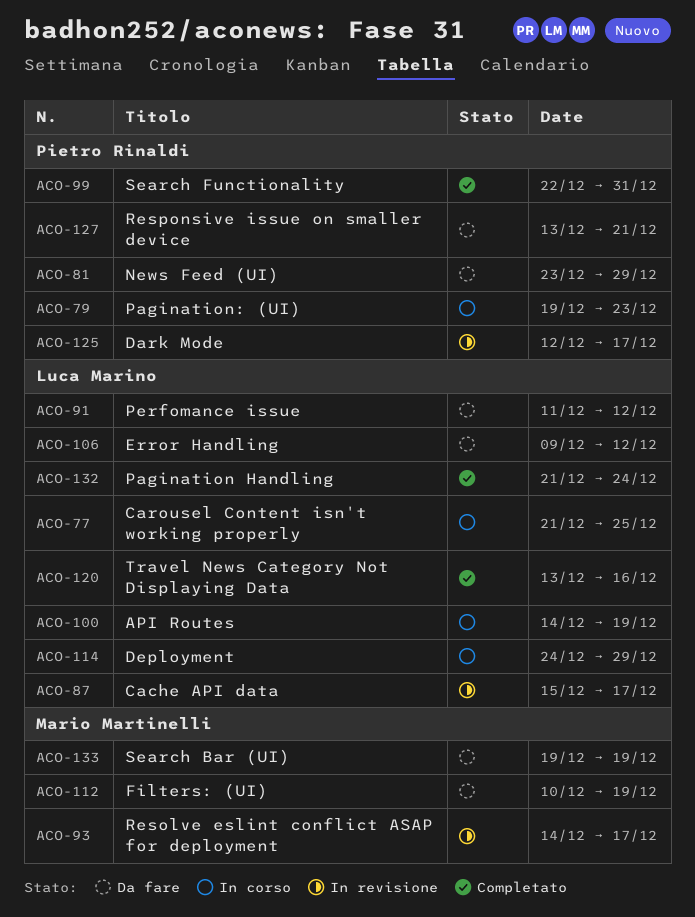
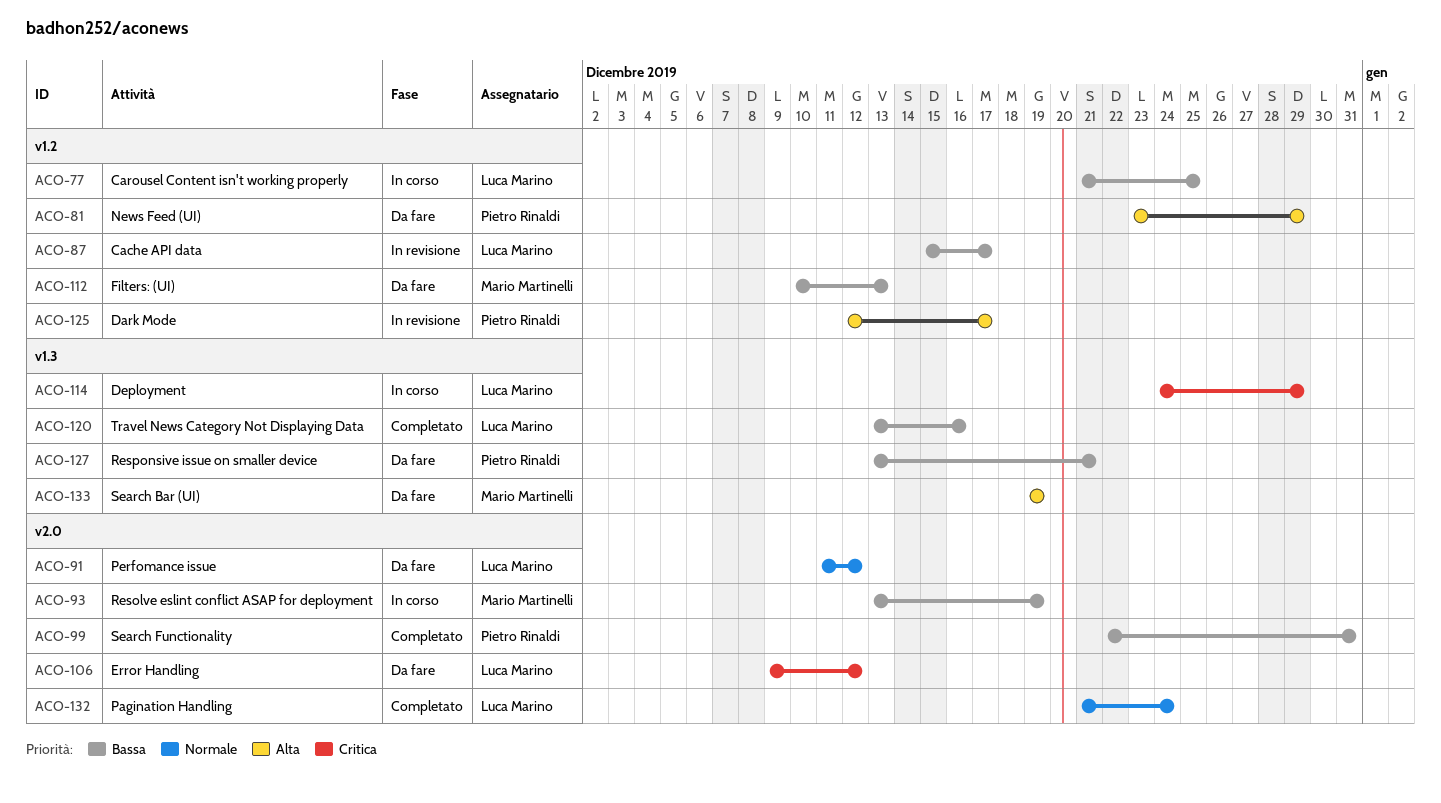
ACO-79: present -> none
ACO-93, status: In revisione -> In corso
ACO-93, start: Dec 14 -> Dec 13
ACO-93, due: Dec 17 -> Dec 19
ACO-100: present -> none
ACO-112, due: Dec 19 -> Dec 13

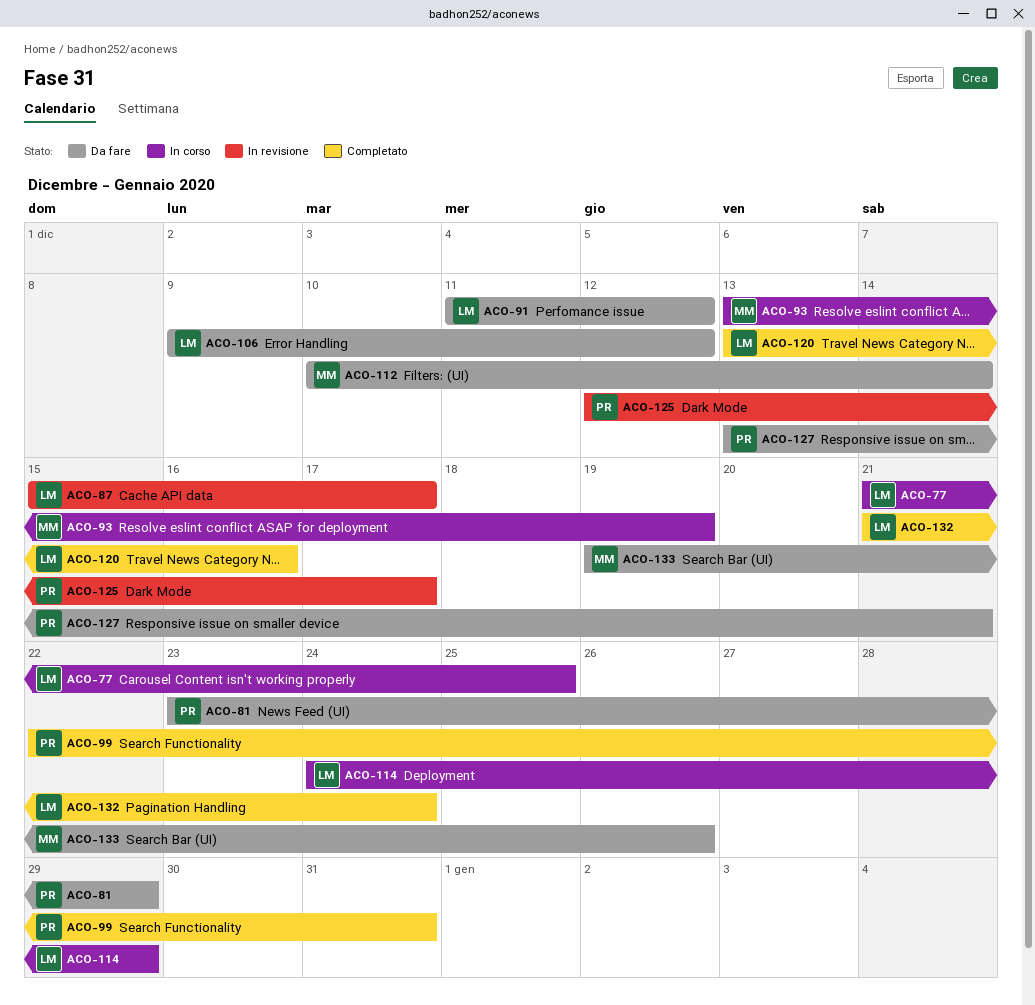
ACO-112, due: Dec 13 -> Dec 14
ACO-133, due: Dec 19 -> Dec 26

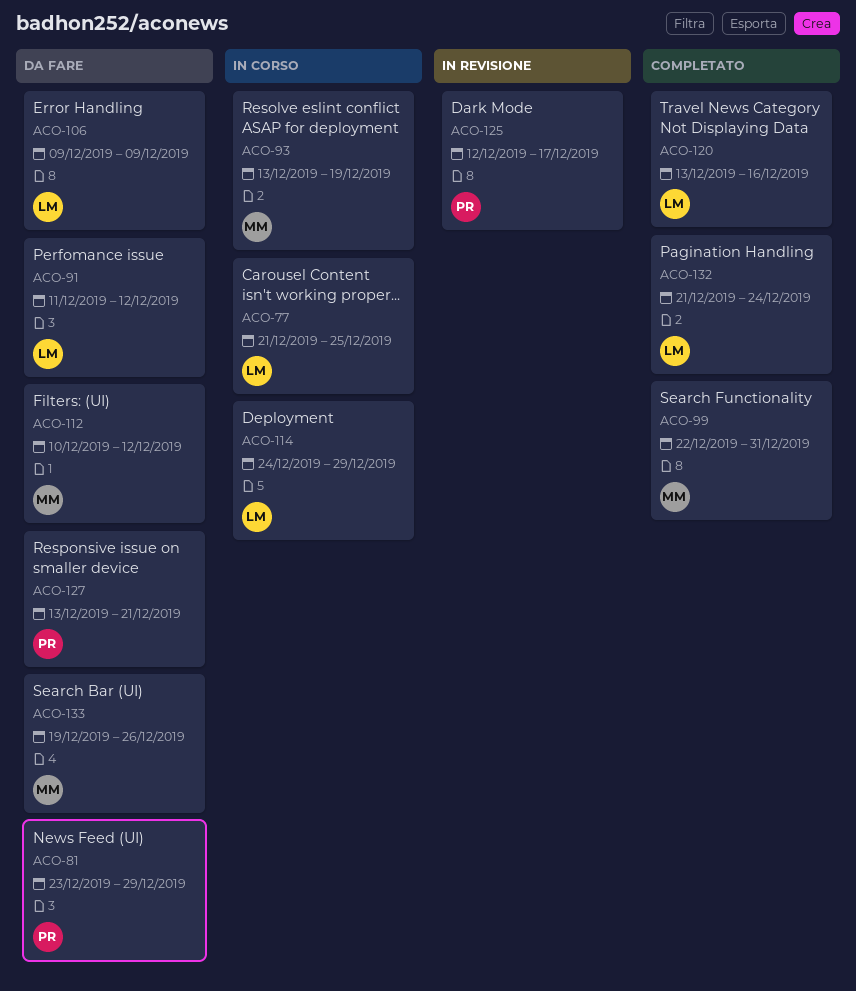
ACO-87: present -> none
ACO-99, owner: PR -> MM
ACO-106, due: Dec 12 -> Dec 9
ACO-112, due: Dec 14 -> Dec 12

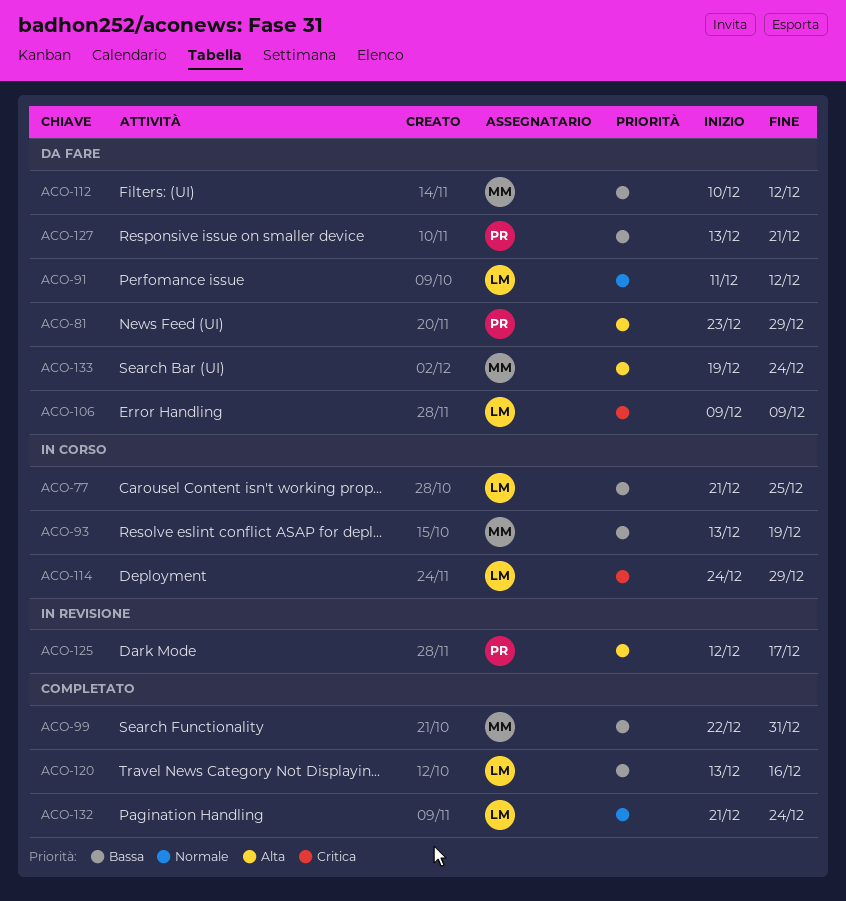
ACO-133, due: Dec 26 -> Dec 24

